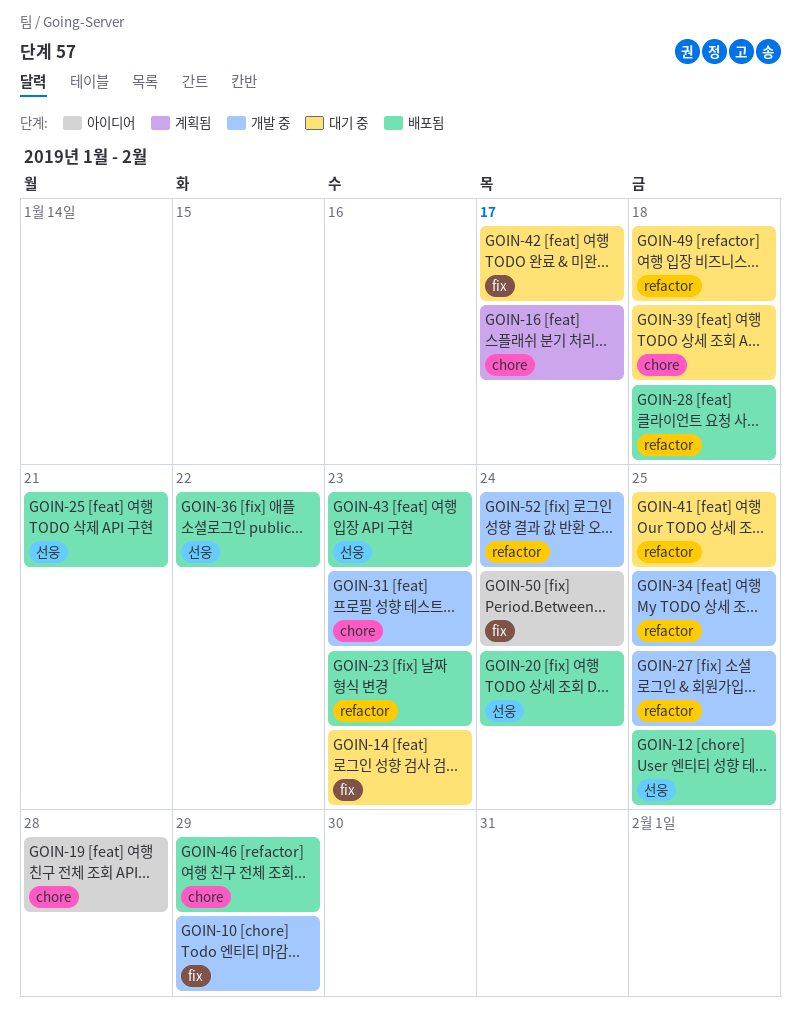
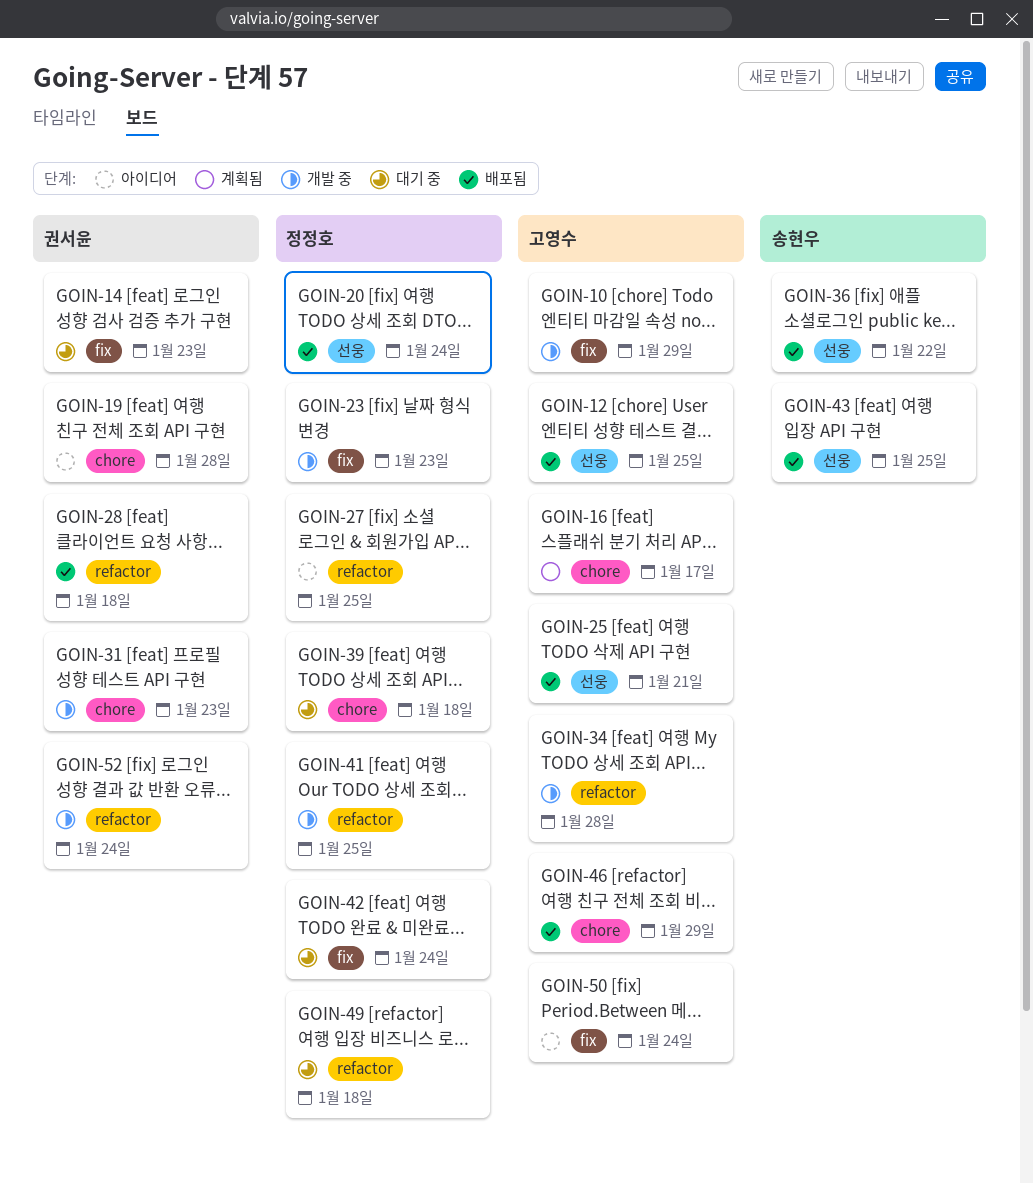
GOIN-23, status: 배포됨 -> 개발 중
GOIN-23, label: refactor -> fix
GOIN-27, status: 개발 중 -> 아이디어
GOIN-34, due: Jan 25 -> Jan 28
GOIN-41, status: 대기 중 -> 개발 중
GOIN-42, due: Jan 17 -> Jan 24
GOIN-43, due: Jan 23 -> Jan 25

